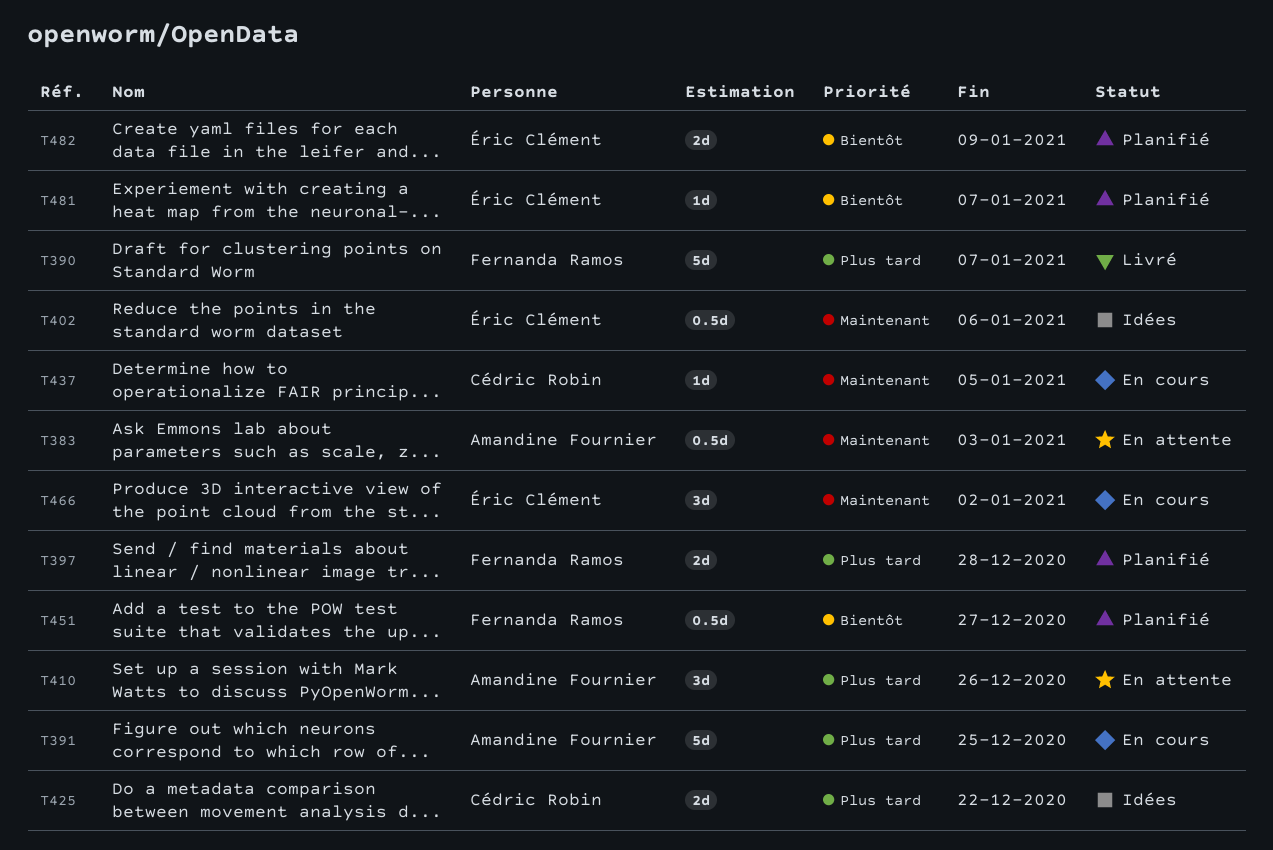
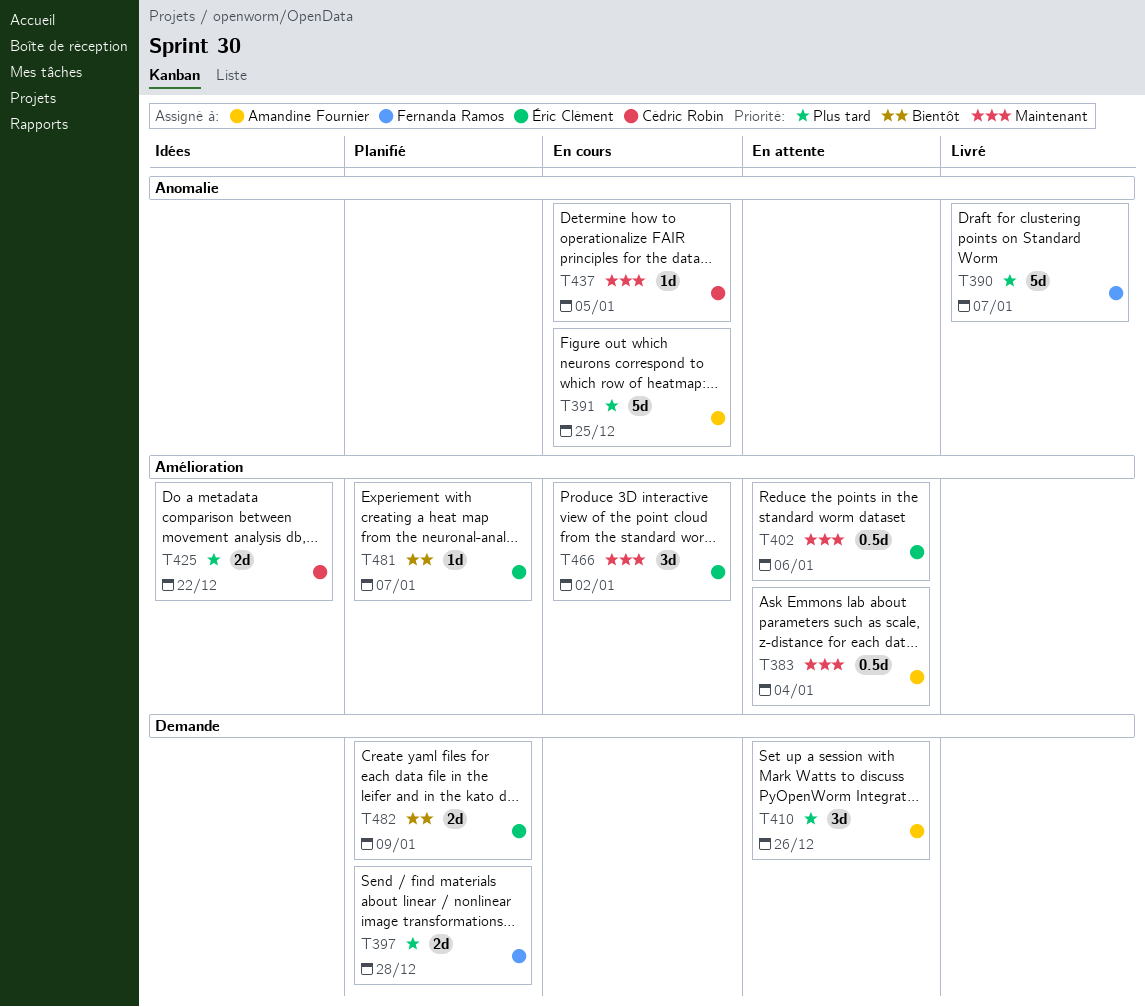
T383, due: Jan 3 -> Jan 4
T402, status: Idées -> En attente
T451: present -> none

